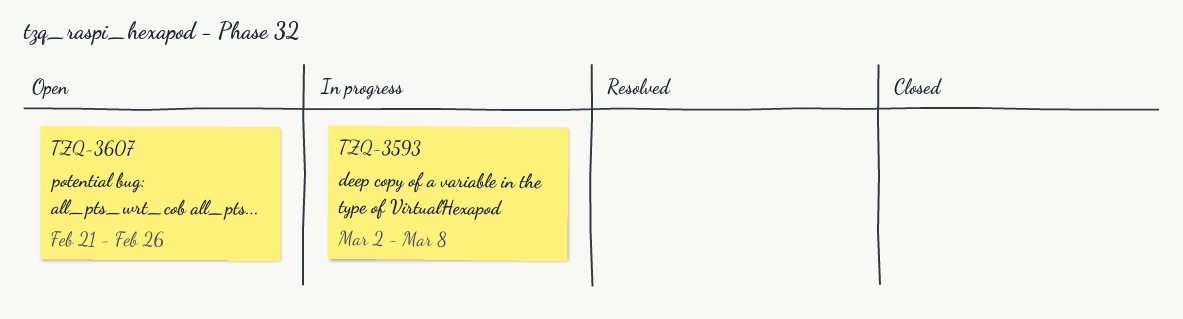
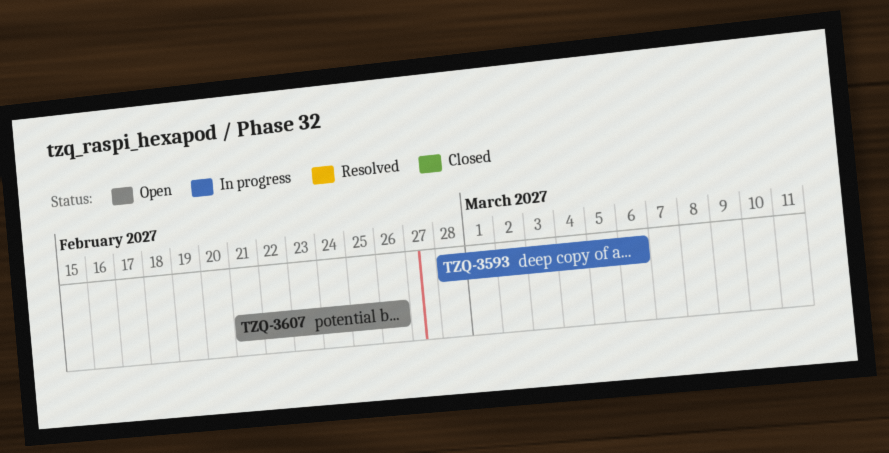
TZQ-3593, start: Mar 2 -> Feb 28
TZQ-3593, due: Mar 8 -> Mar 6

